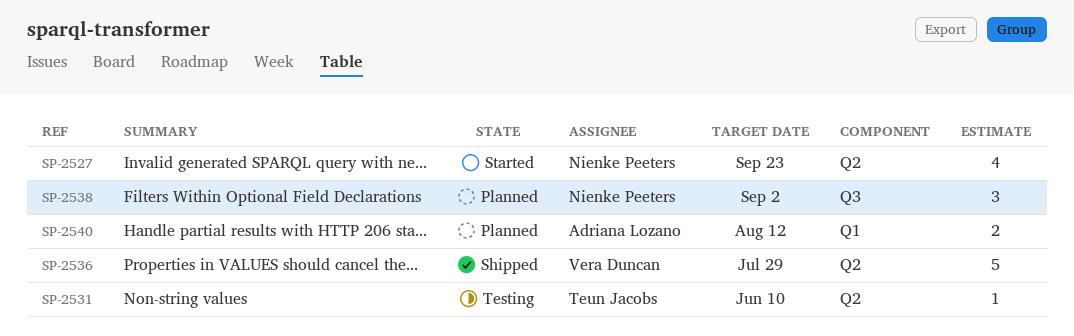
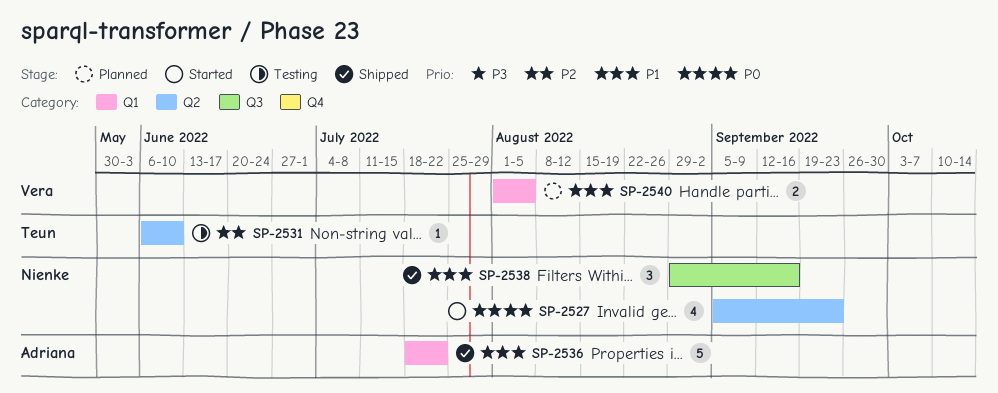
SP-2536, owner: Vera Duncan -> Adriana Lozano
SP-2536, label: Q2 -> Q1
SP-2536, due: Jul 29 -> Jul 22
SP-2538, status: Planned -> Shipped
SP-2538, due: Sep 2 -> Sep 16
SP-2540, owner: Adriana Lozano -> Vera Duncan
SP-2540, due: Aug 12 -> Aug 5

